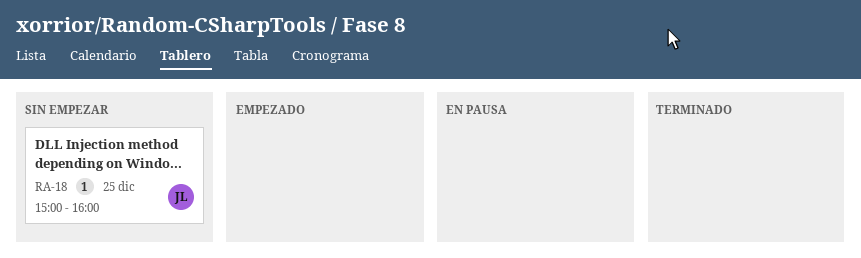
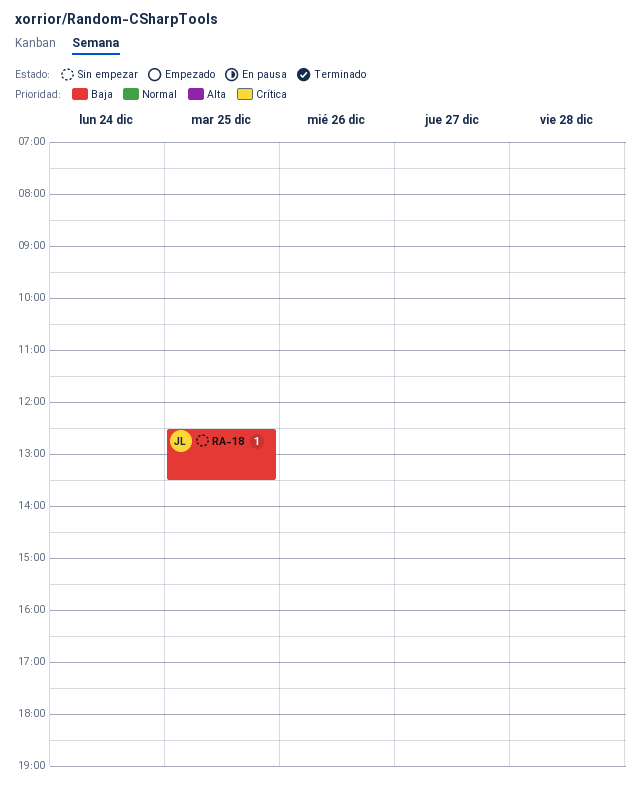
RA-18, begins: 15:00 -> 12:30
RA-18, ends: 16:00 -> 13:30

